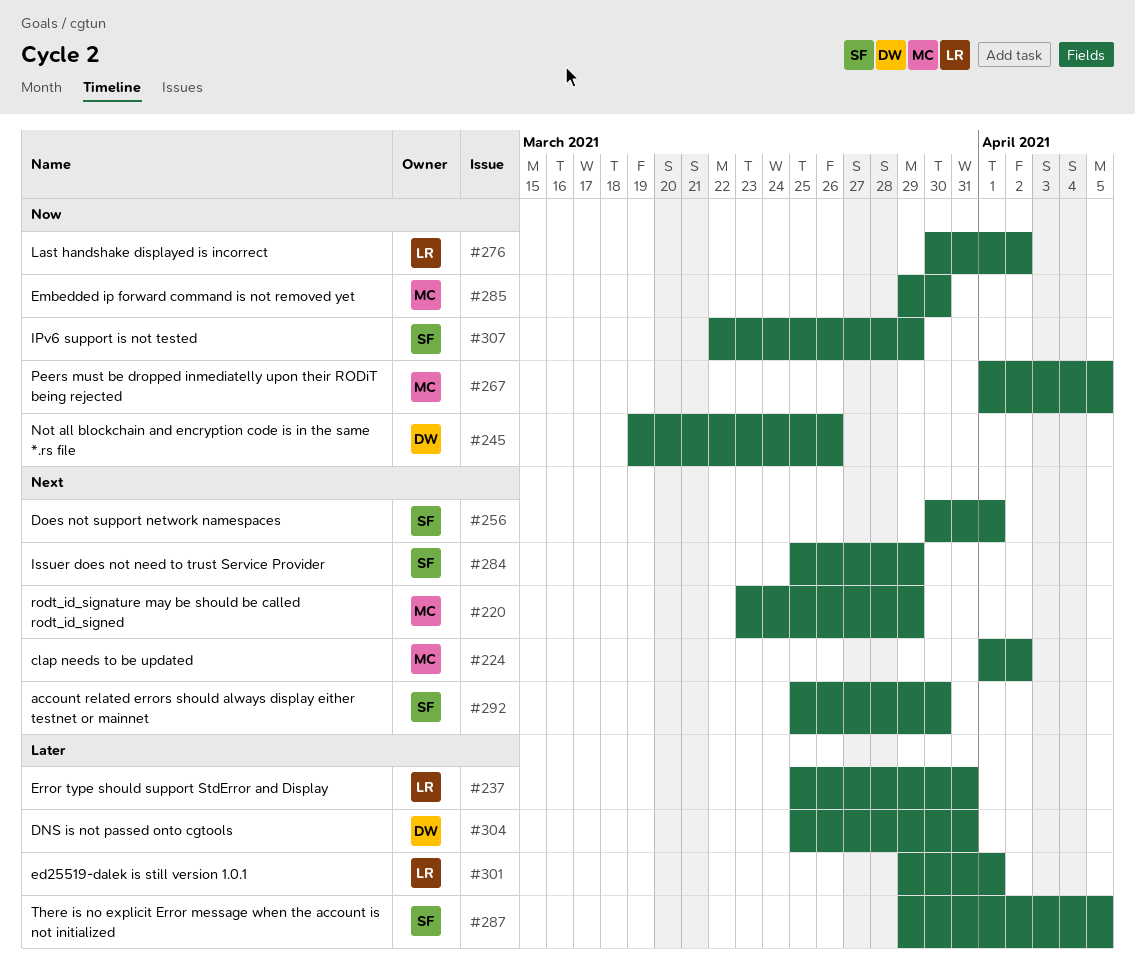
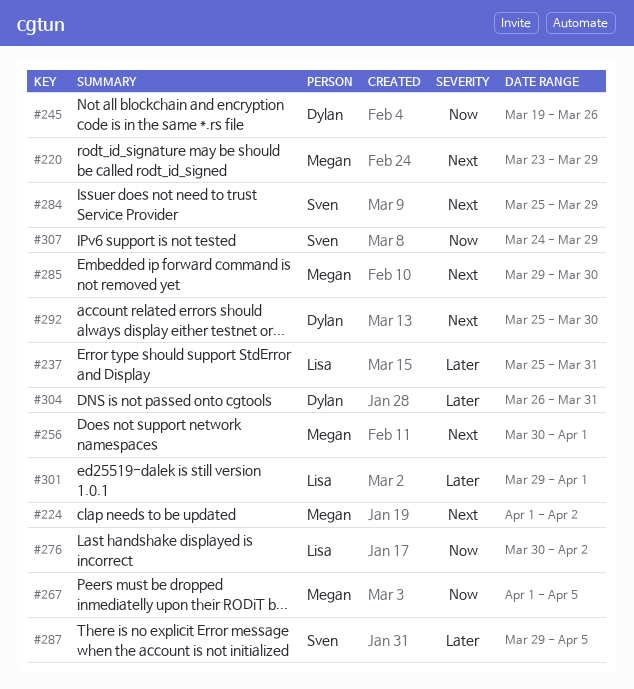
#256, owner: Sven -> Megan
#285, priority: Now -> Next
#292, owner: Sven -> Dylan
#304, start: Mar 25 -> Mar 26
#307, start: Mar 22 -> Mar 24

